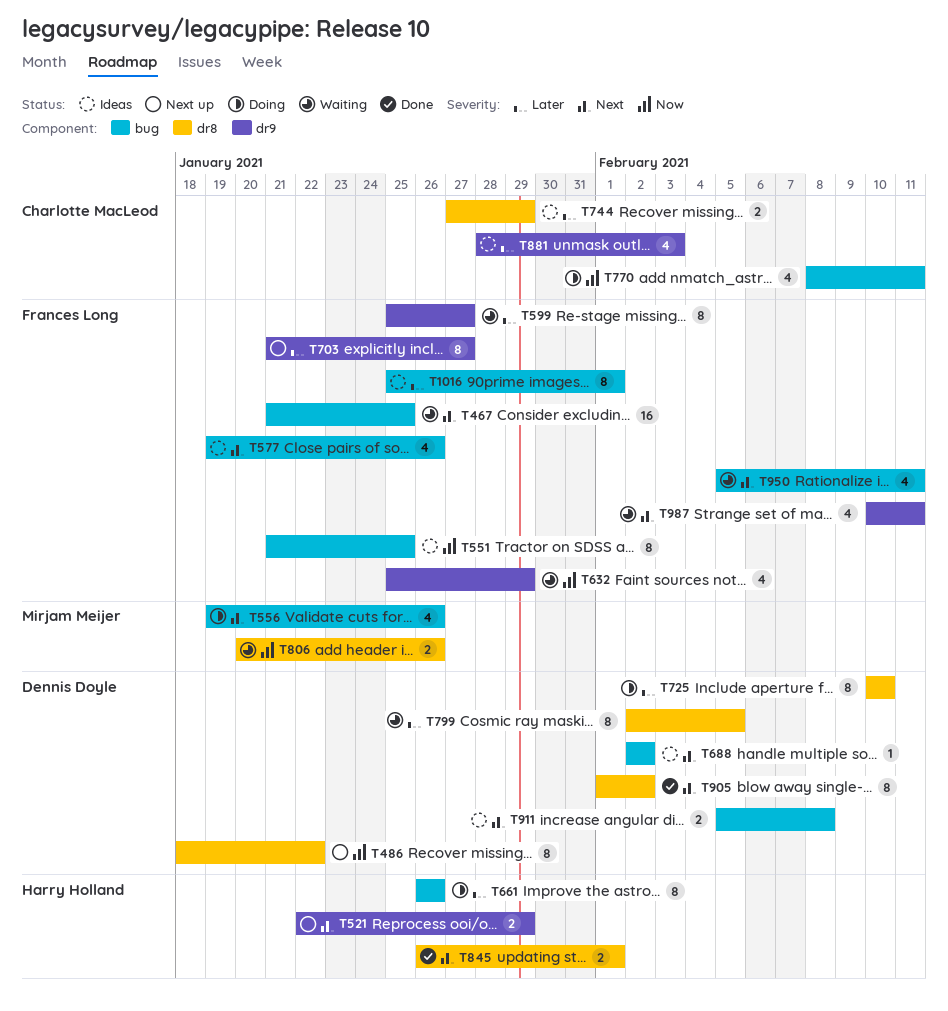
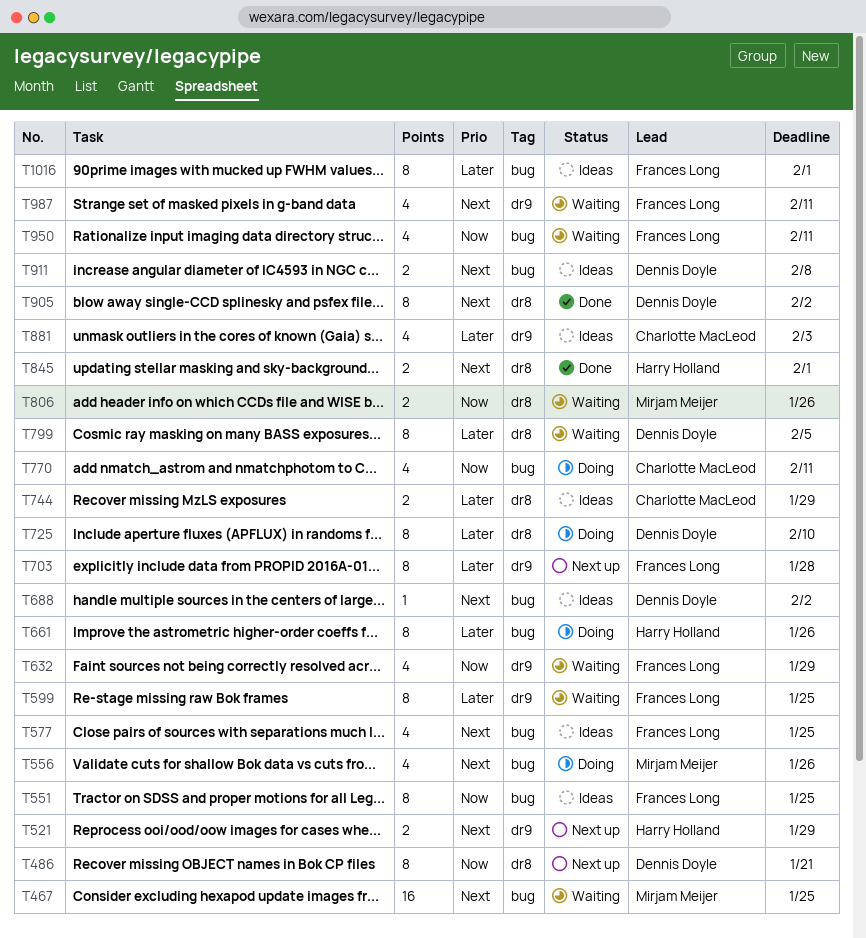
T467, owner: Frances Long -> Mirjam Meijer
T486, due: Jan 22 -> Jan 21
T577, due: Jan 26 -> Jan 25
T599, due: Jan 27 -> Jan 25
T703, due: Jan 27 -> Jan 28
T950, priority: Next -> Now

